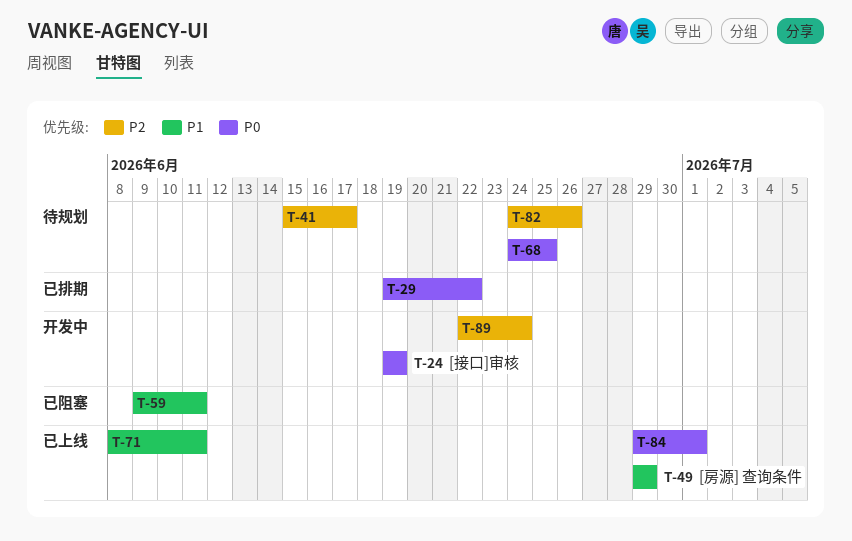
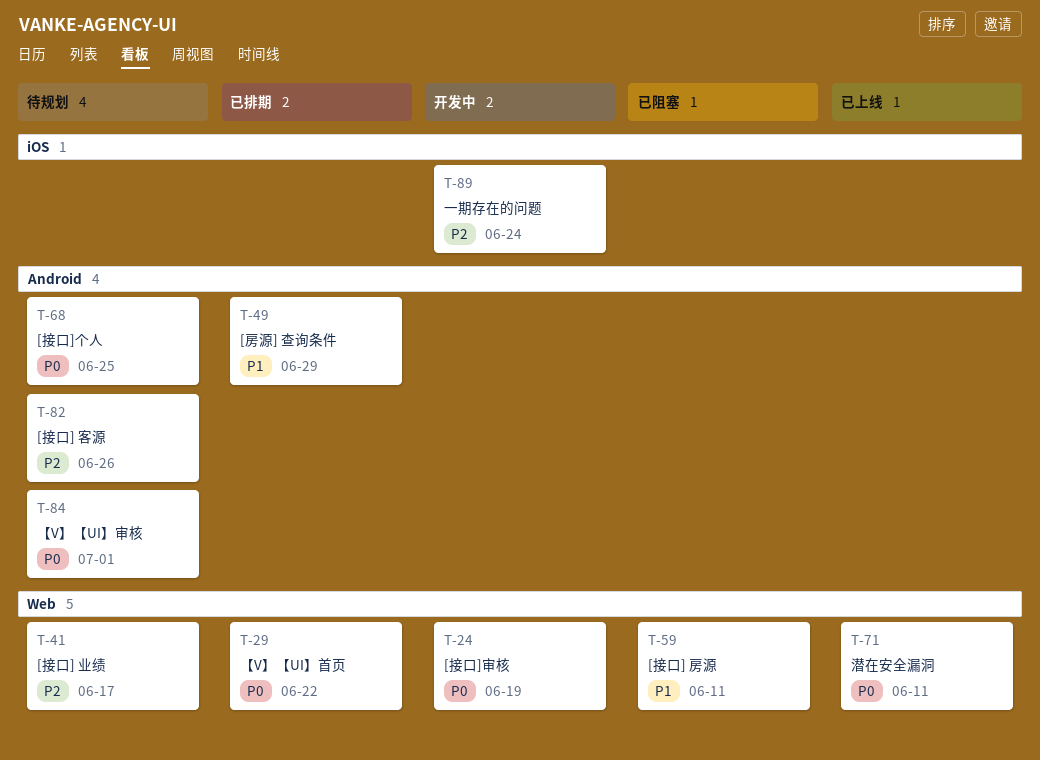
T-49, status: 已上线 -> 已排期
T-71, priority: P1 -> P0
T-84, status: 已上线 -> 待规划

